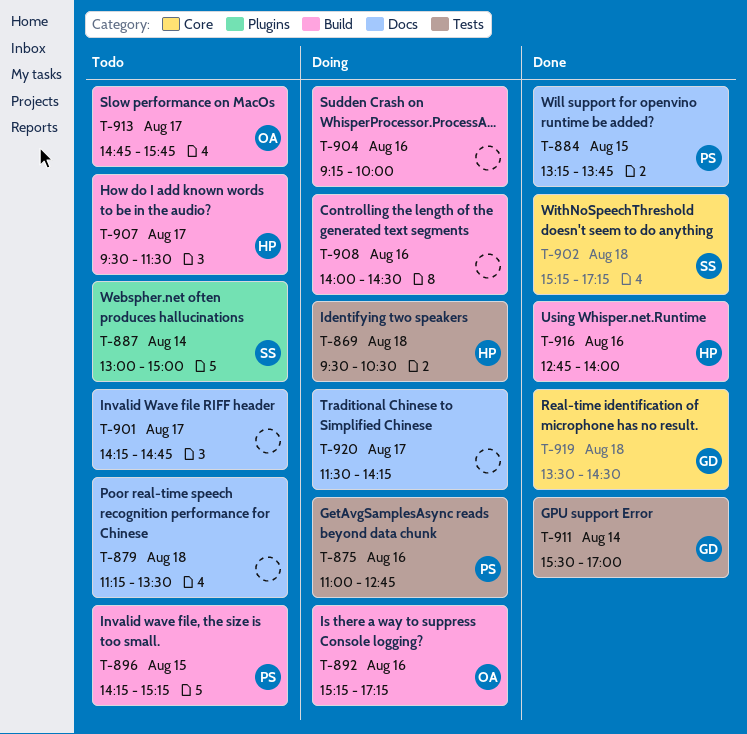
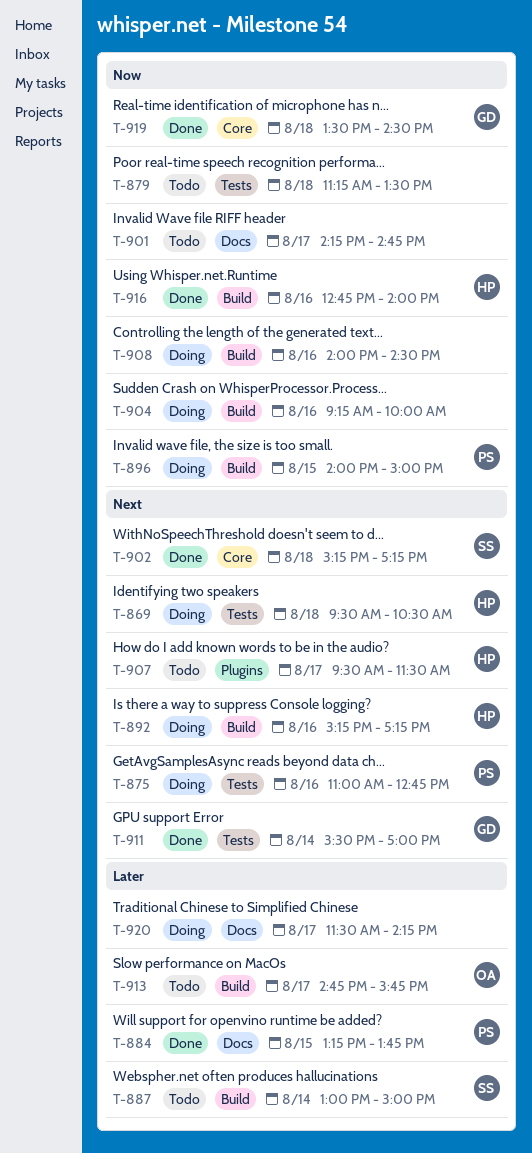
T-879, label: Docs -> Tests
T-887, label: Plugins -> Build
T-892, owner: OA -> HP
T-896, status: Todo -> Doing
T-896, begins: 14:15 -> 14:00
T-896, ends: 15:15 -> 15:00
T-907, label: Build -> Plugins

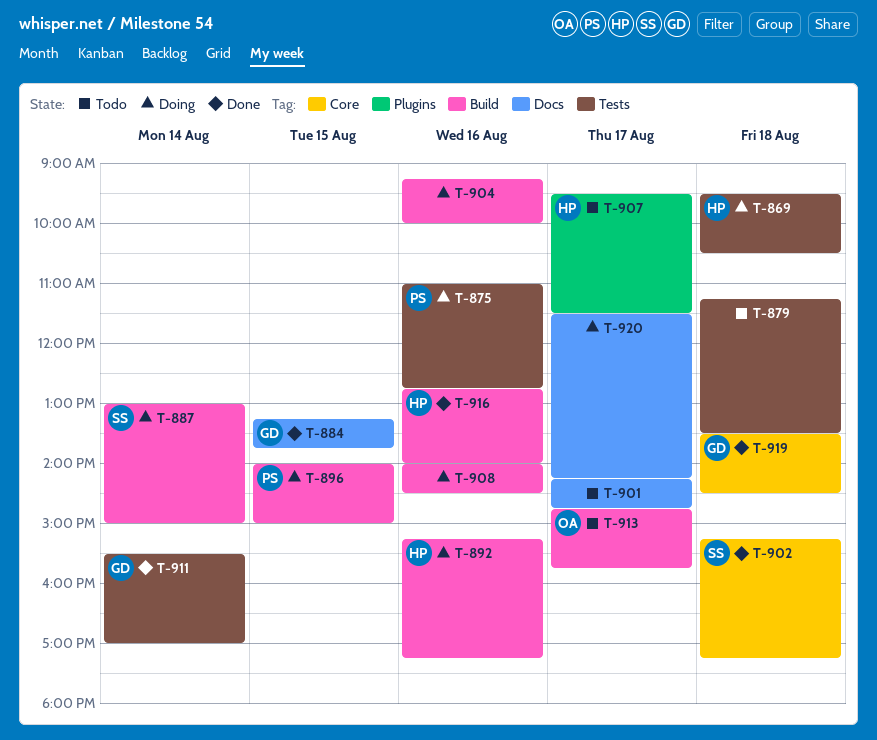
T-884, owner: PS -> GD
T-887, status: Todo -> Doing

